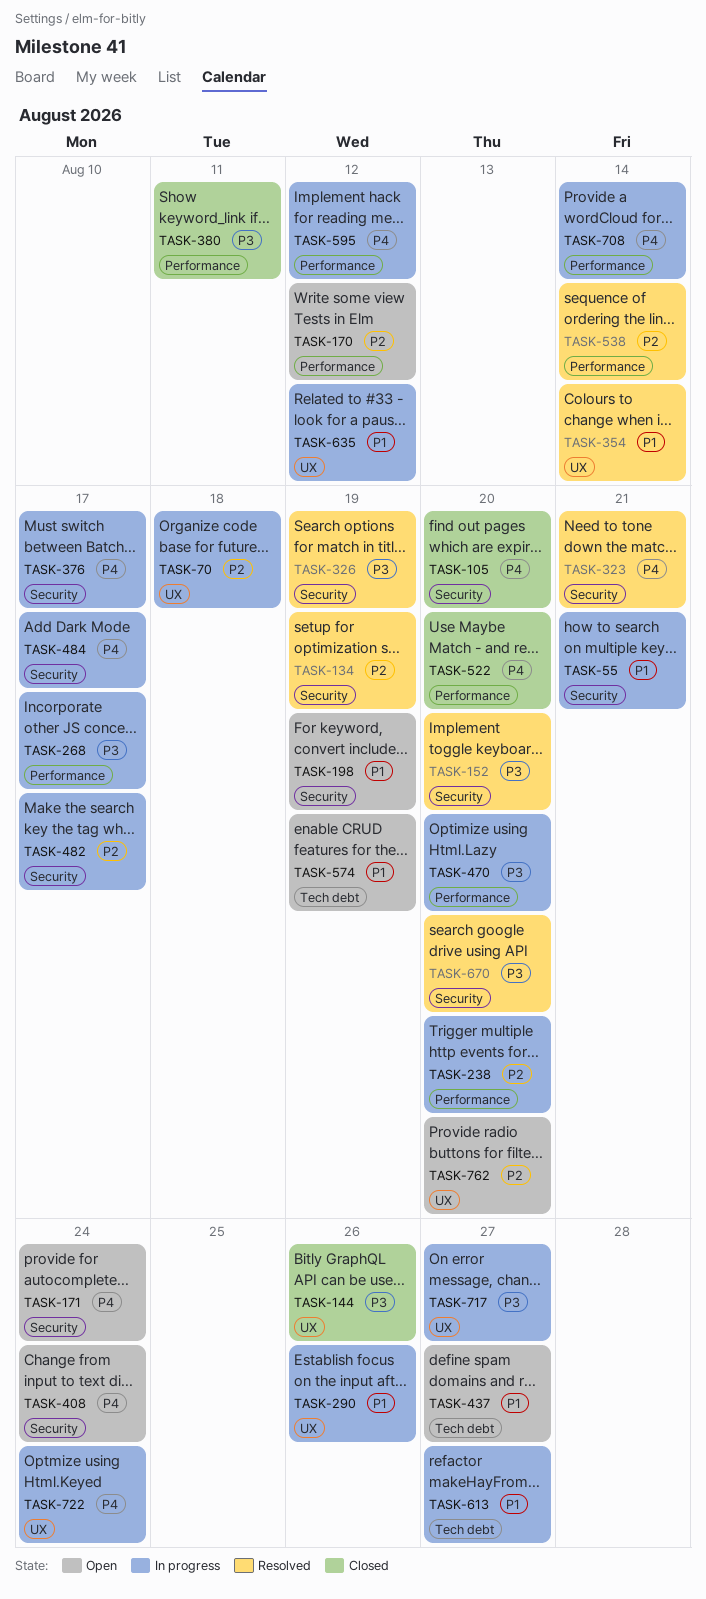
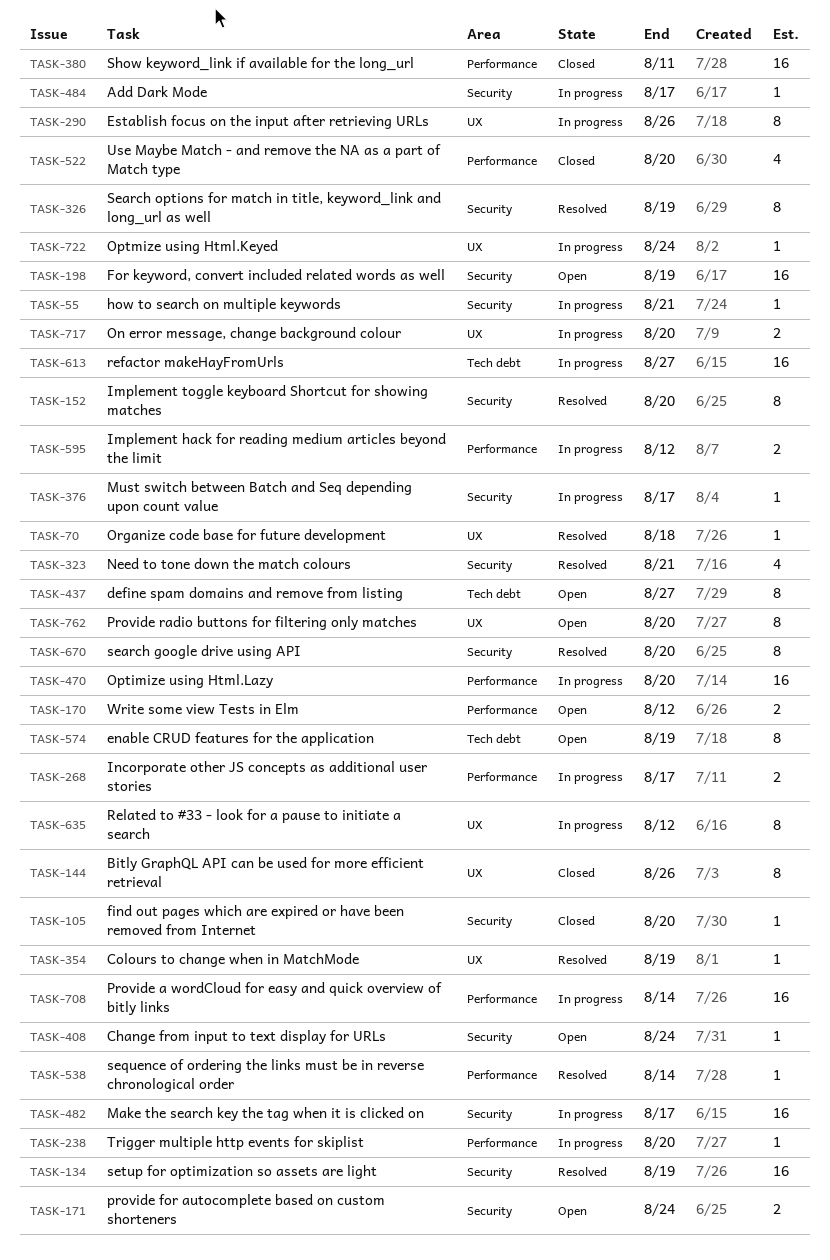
TASK-70, status: In progress -> Resolved
TASK-354, due: Aug 14 -> Aug 19
TASK-717, due: Aug 27 -> Aug 20

